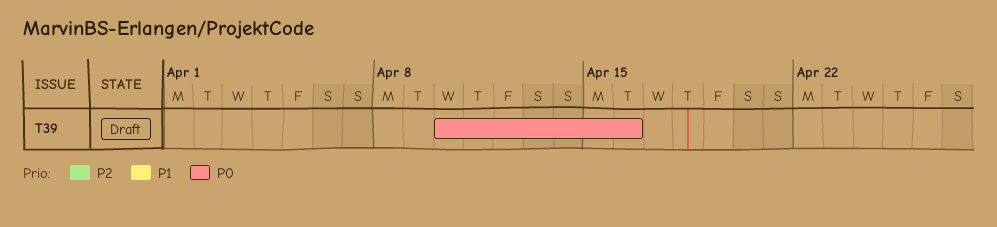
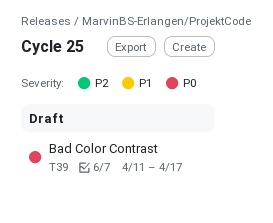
T39, start: Apr 10 -> Apr 11
T39, due: Apr 16 -> Apr 17

